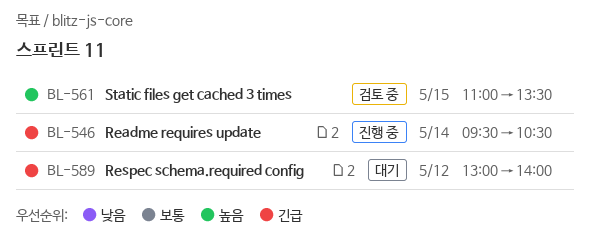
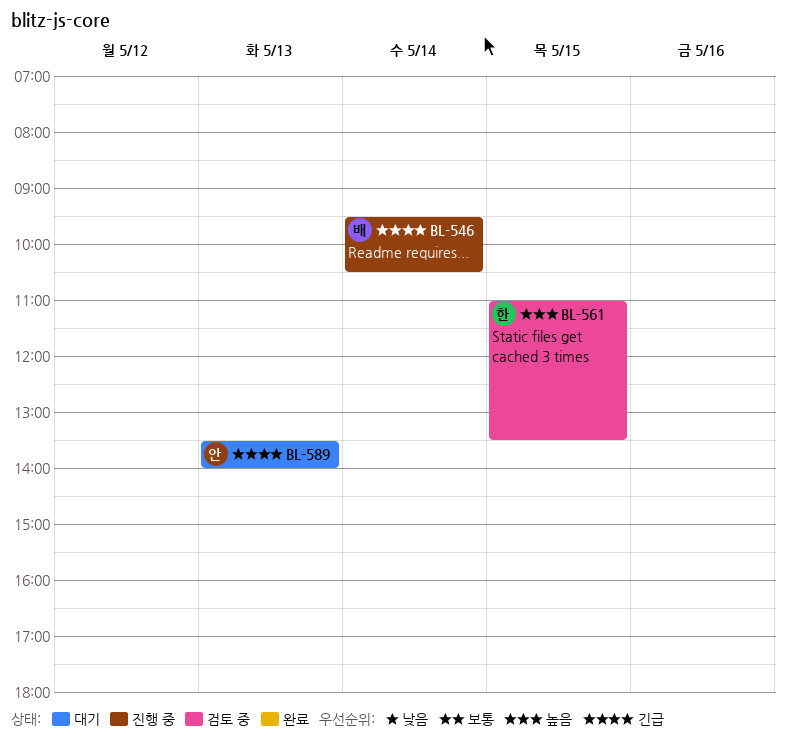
BL-589, day: May 12 -> May 13
BL-589, begins: 13:00 -> 13:30

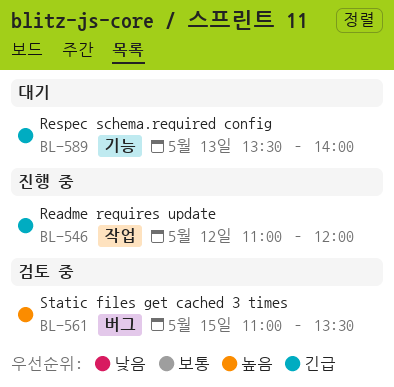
BL-546, day: May 14 -> May 12
BL-546, begins: 09:30 -> 11:00
BL-546, ends: 10:30 -> 12:00

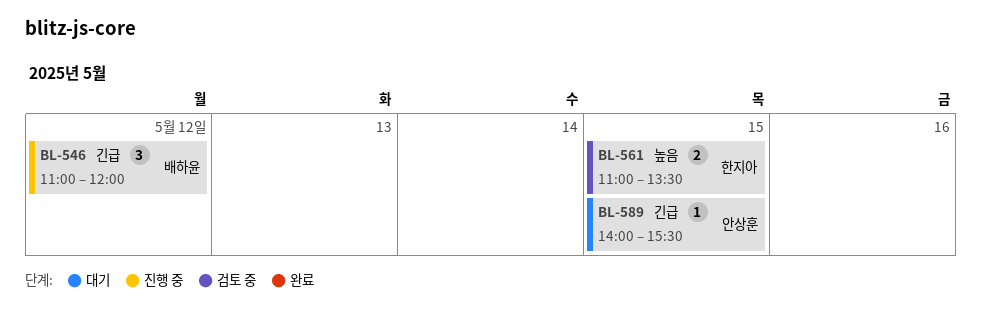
BL-589, day: May 13 -> May 15
BL-589, begins: 13:30 -> 14:00
BL-589, ends: 14:00 -> 15:30

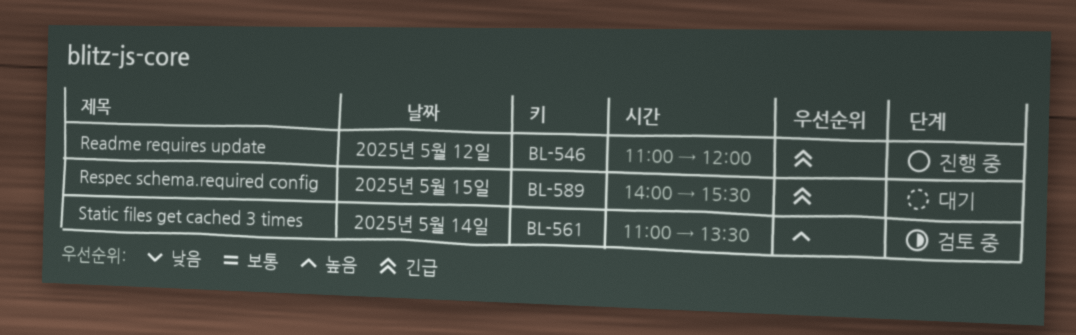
BL-561, day: May 15 -> May 14

